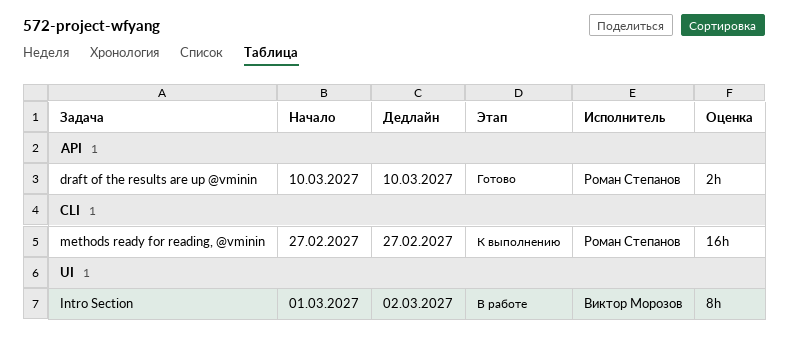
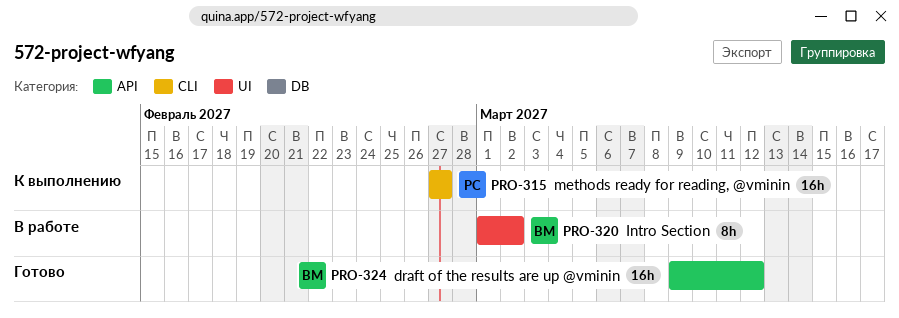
draft of the results are up @vminin, owner: Роман Степанов -> Виктор Морозов
draft of the results are up @vminin, estimate: 2h -> 16h
draft of the results are up @vminin, start: Mar 10 -> Mar 9
draft of the results are up @vminin, due: Mar 10 -> Mar 12

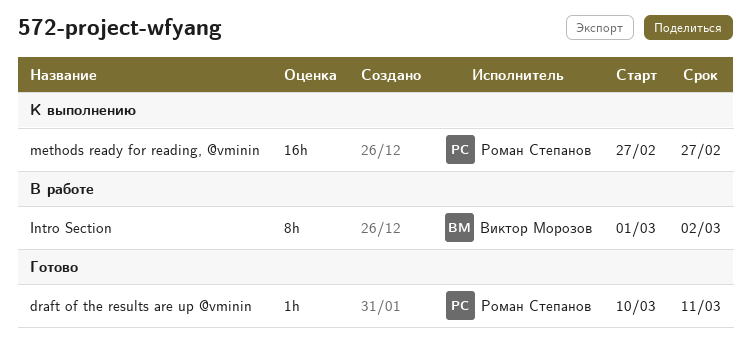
draft of the results are up @vminin, owner: Виктор Морозов -> Роман Степанов
draft of the results are up @vminin, estimate: 16h -> 1h
draft of the results are up @vminin, start: Mar 9 -> Mar 10
draft of the results are up @vminin, due: Mar 12 -> Mar 11

